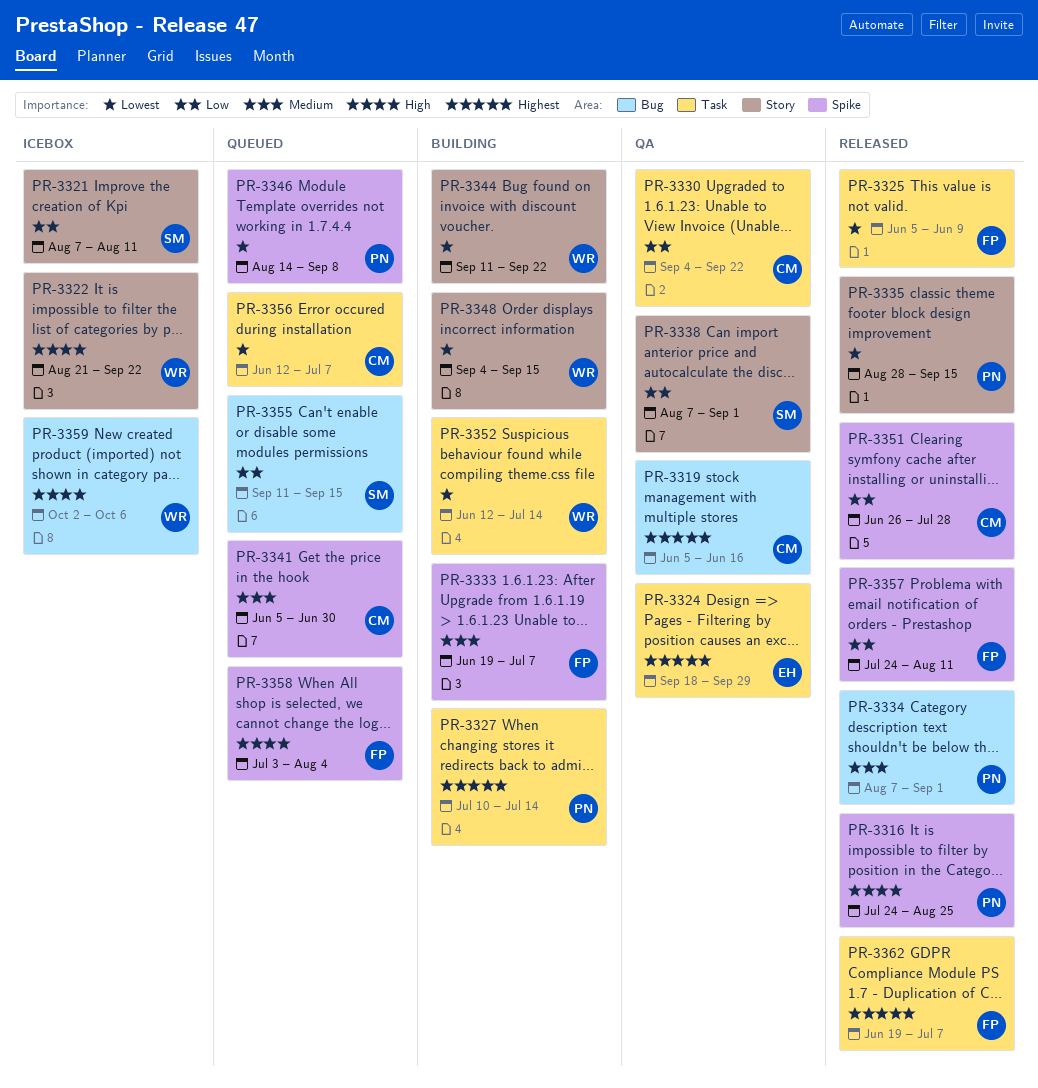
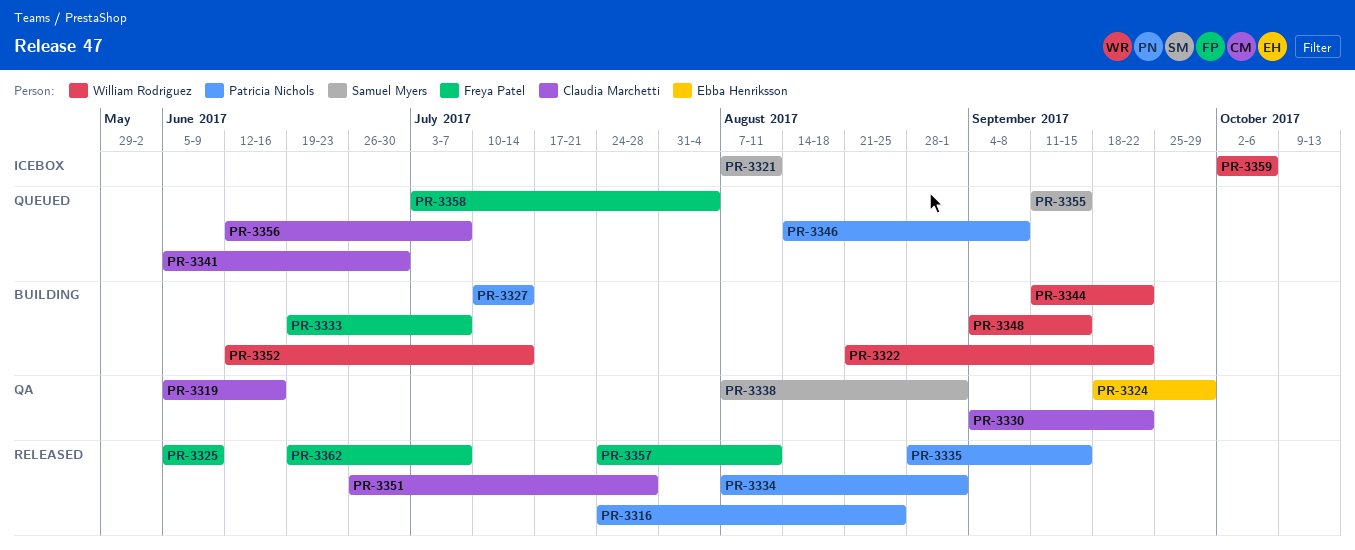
PR-3322, status: Icebox -> Building

